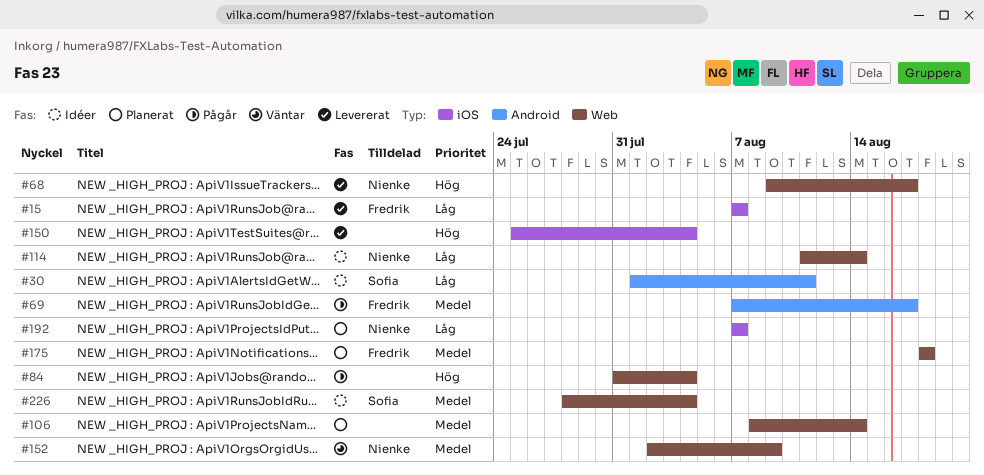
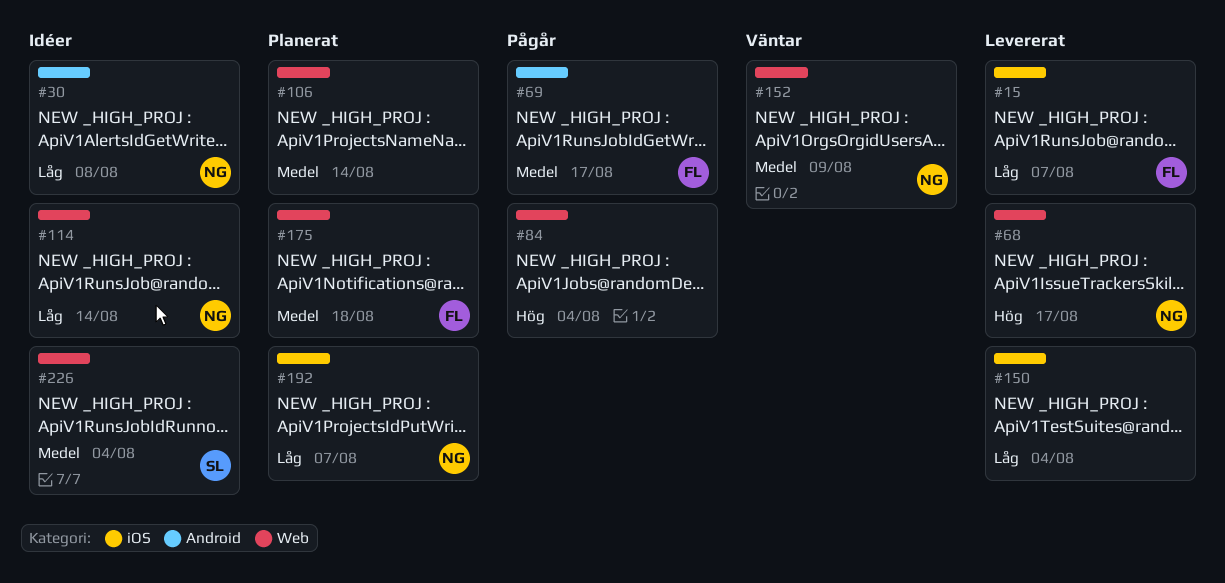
#30, owner: Sofia -> Nienke
#30, due: Aug 11 -> Aug 8
#150, priority: Hög -> Låg

